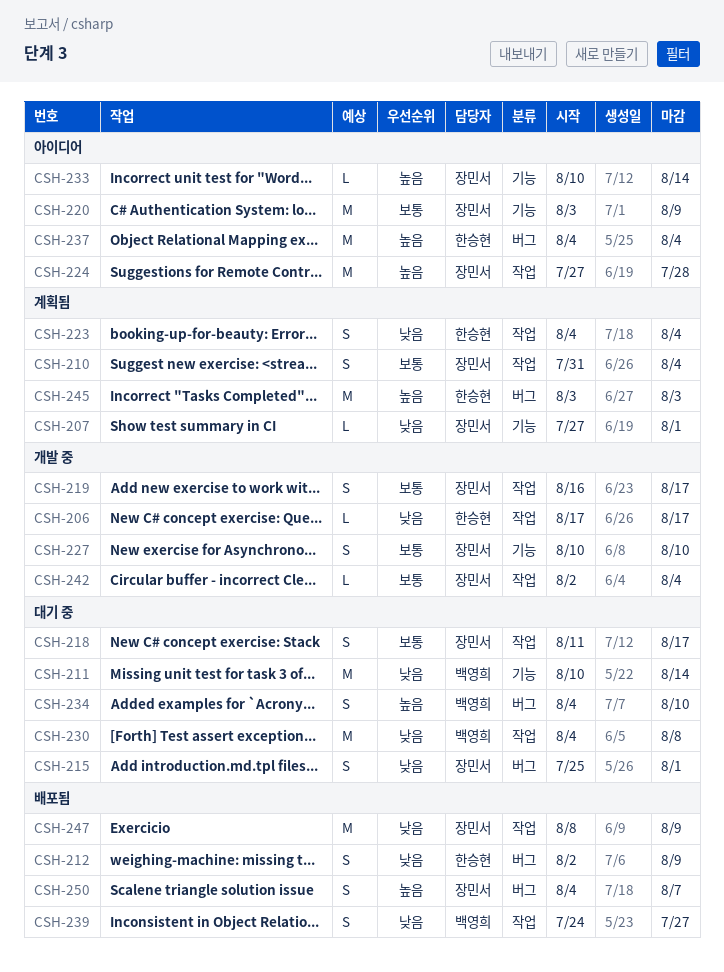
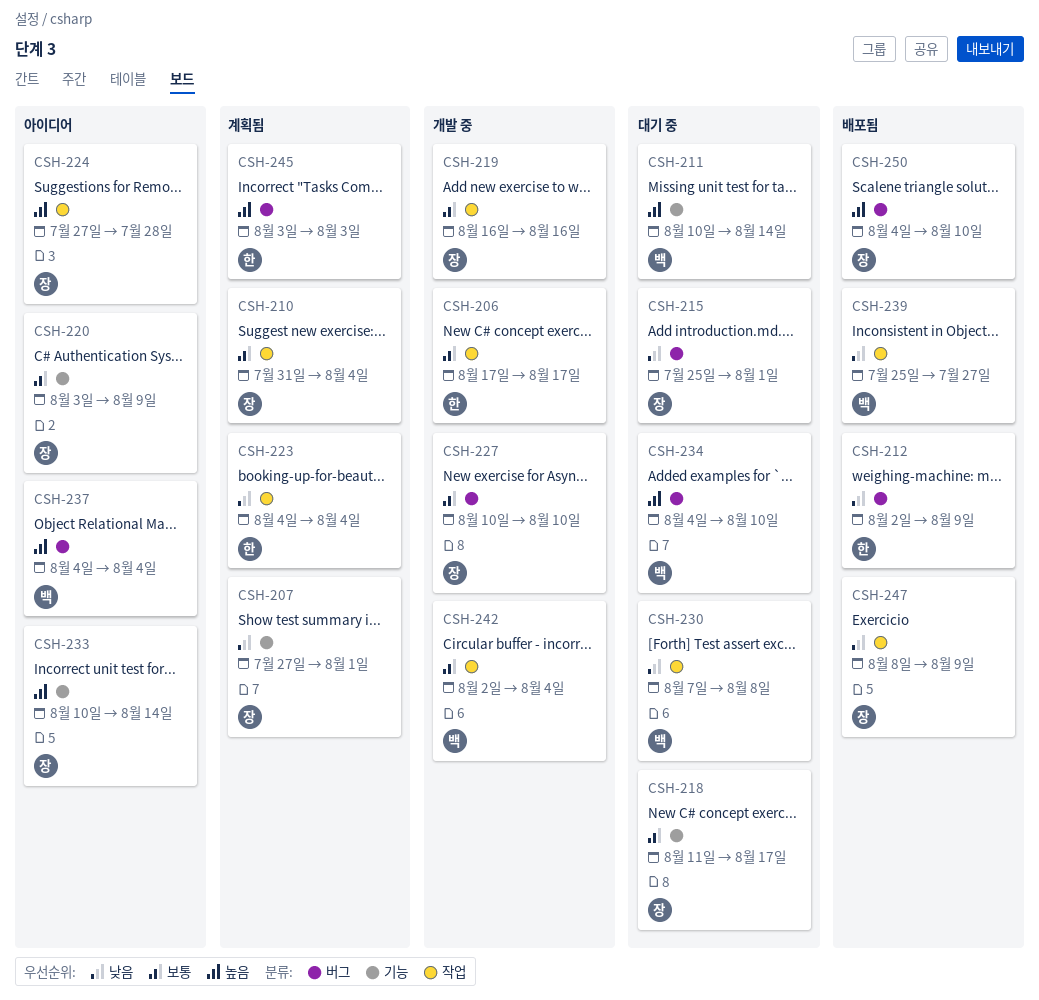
CSH-206, priority: 낮음 -> 보통
CSH-211, priority: 낮음 -> 높음
CSH-218, label: 작업 -> 기능
CSH-219, due: Aug 17 -> Aug 16
CSH-227, label: 기능 -> 버그
CSH-230, start: Aug 4 -> Aug 7
CSH-237, owner: 한승현 -> 백영희
CSH-239, start: Jul 24 -> Jul 25
CSH-242, owner: 장민서 -> 백영희
CSH-250, due: Aug 7 -> Aug 10

